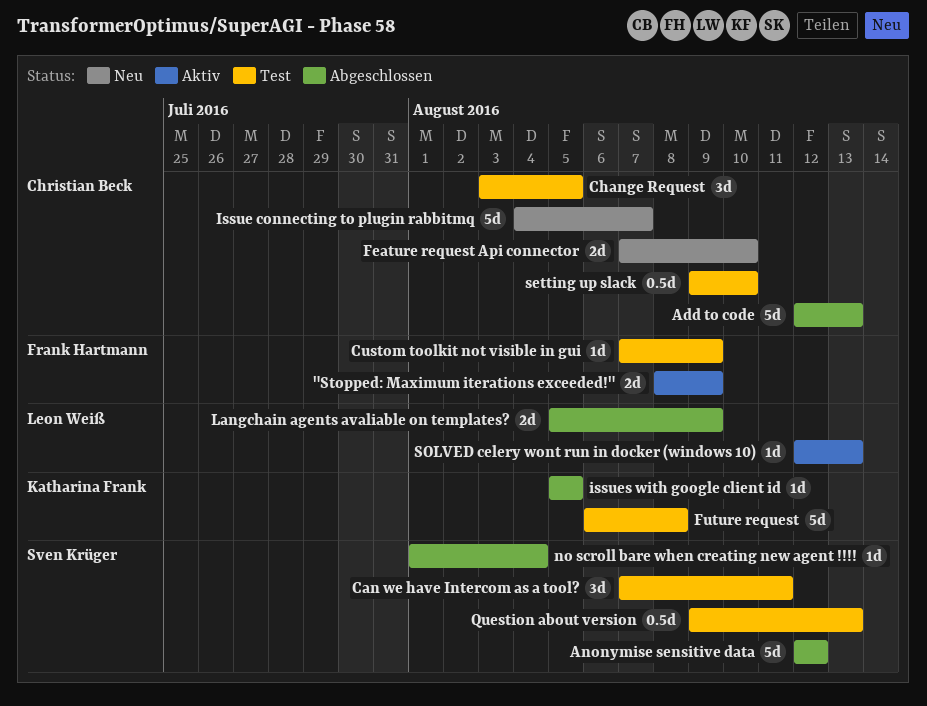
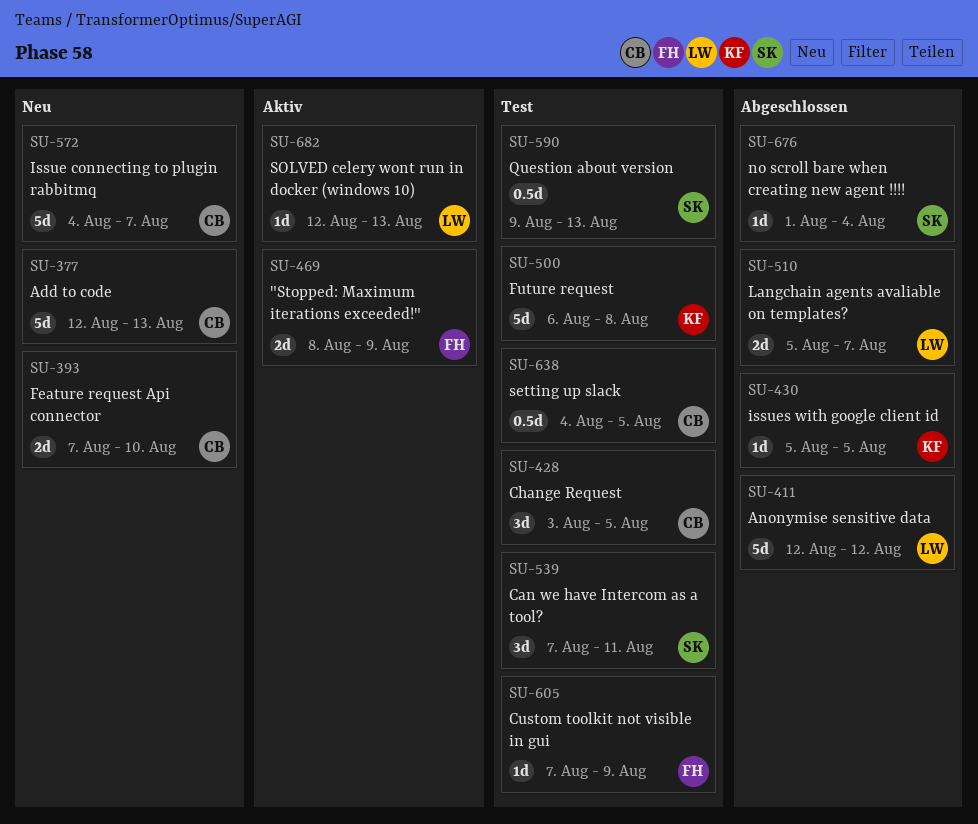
Add to code, status: Abgeschlossen -> Neu
Anonymise sensitive data, owner: Sven Krüger -> Leon Weiß
Langchain agents avaliable on templates?, due: Aug 9 -> Aug 7
setting up slack, start: Aug 9 -> Aug 4
setting up slack, due: Aug 10 -> Aug 5

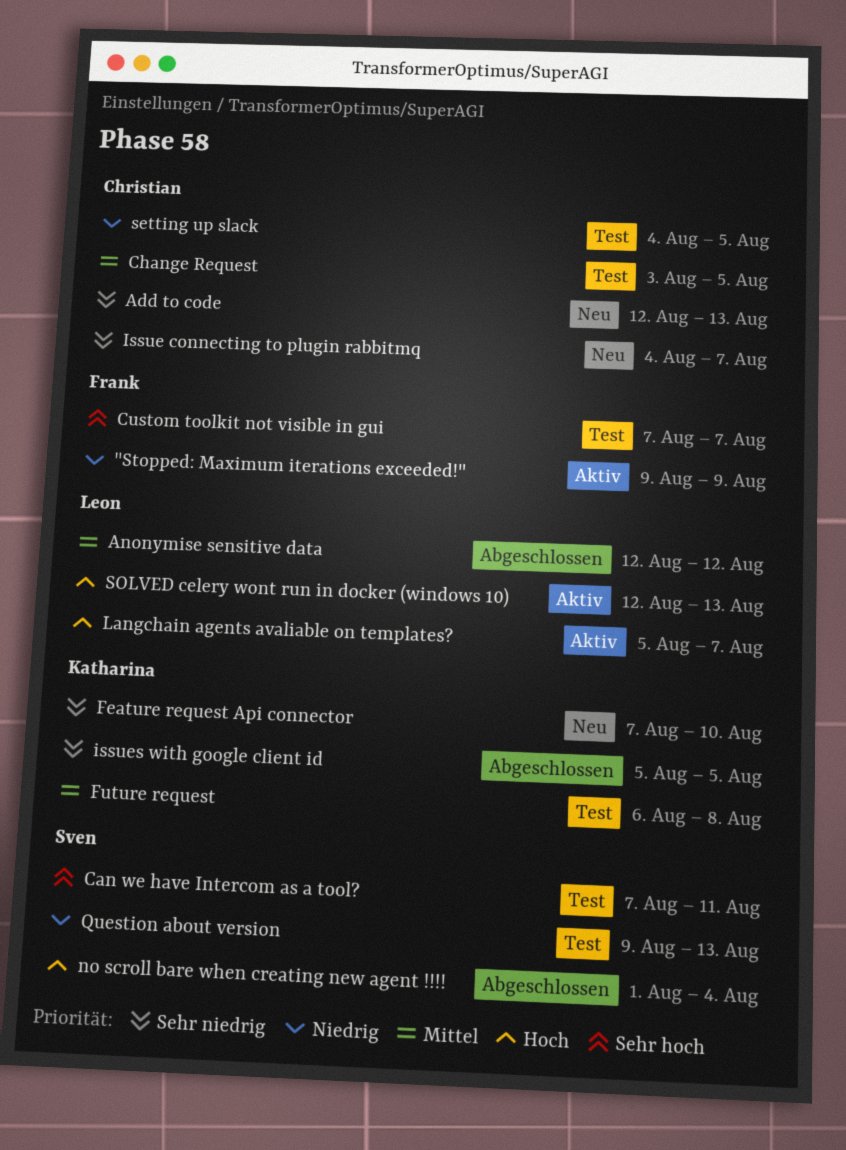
"Stopped: Maximum iterations exceeded!", start: Aug 8 -> Aug 9
Custom toolkit not visible in gui, due: Aug 9 -> Aug 7
Feature request Api connector, owner: Christian -> Katharina
Langchain agents avaliable on templates?, status: Abgeschlossen -> Aktiv

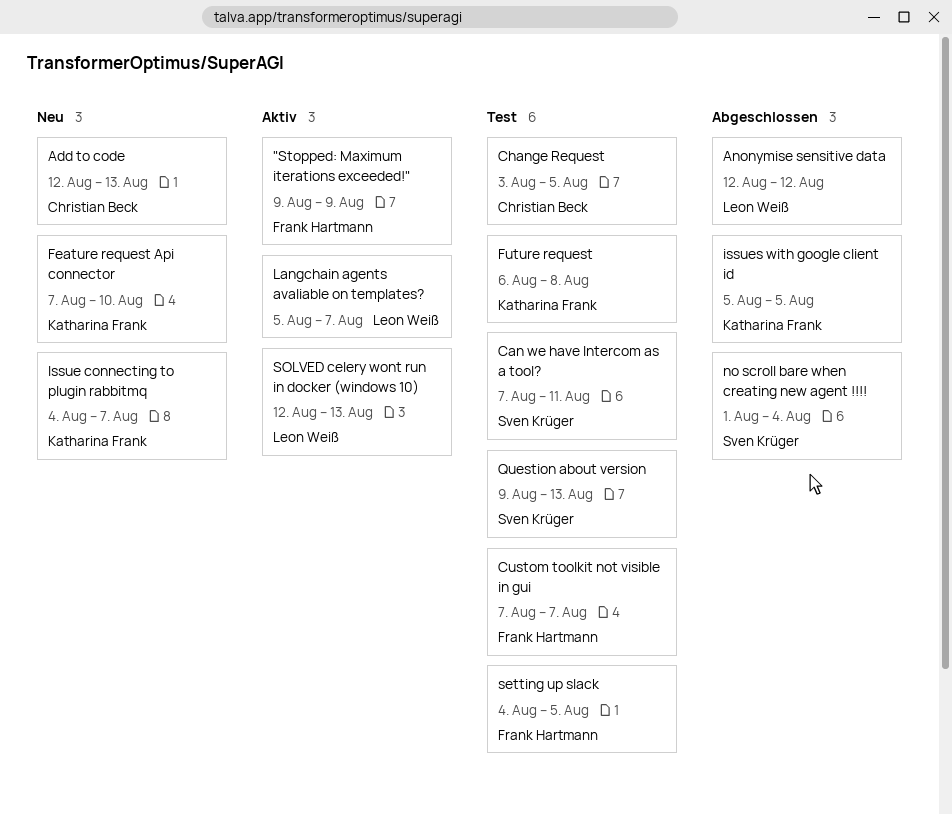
Issue connecting to plugin rabbitmq, owner: Christian Beck -> Katharina Frank
setting up slack, owner: Christian Beck -> Frank Hartmann

